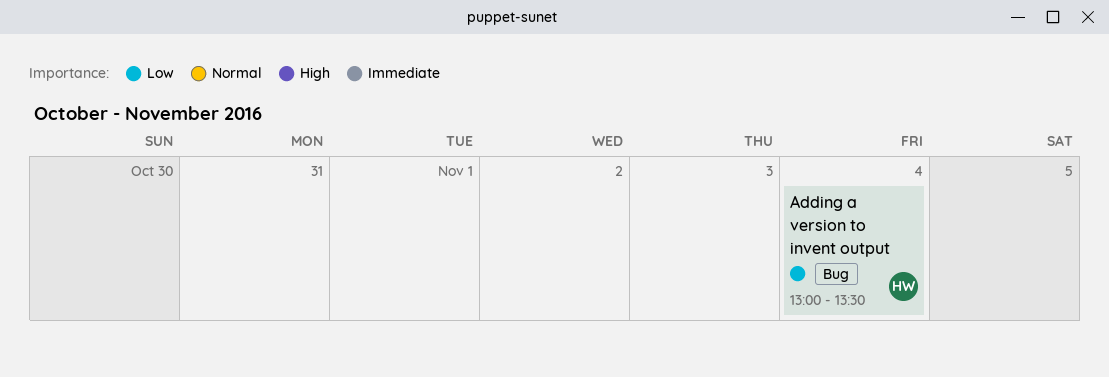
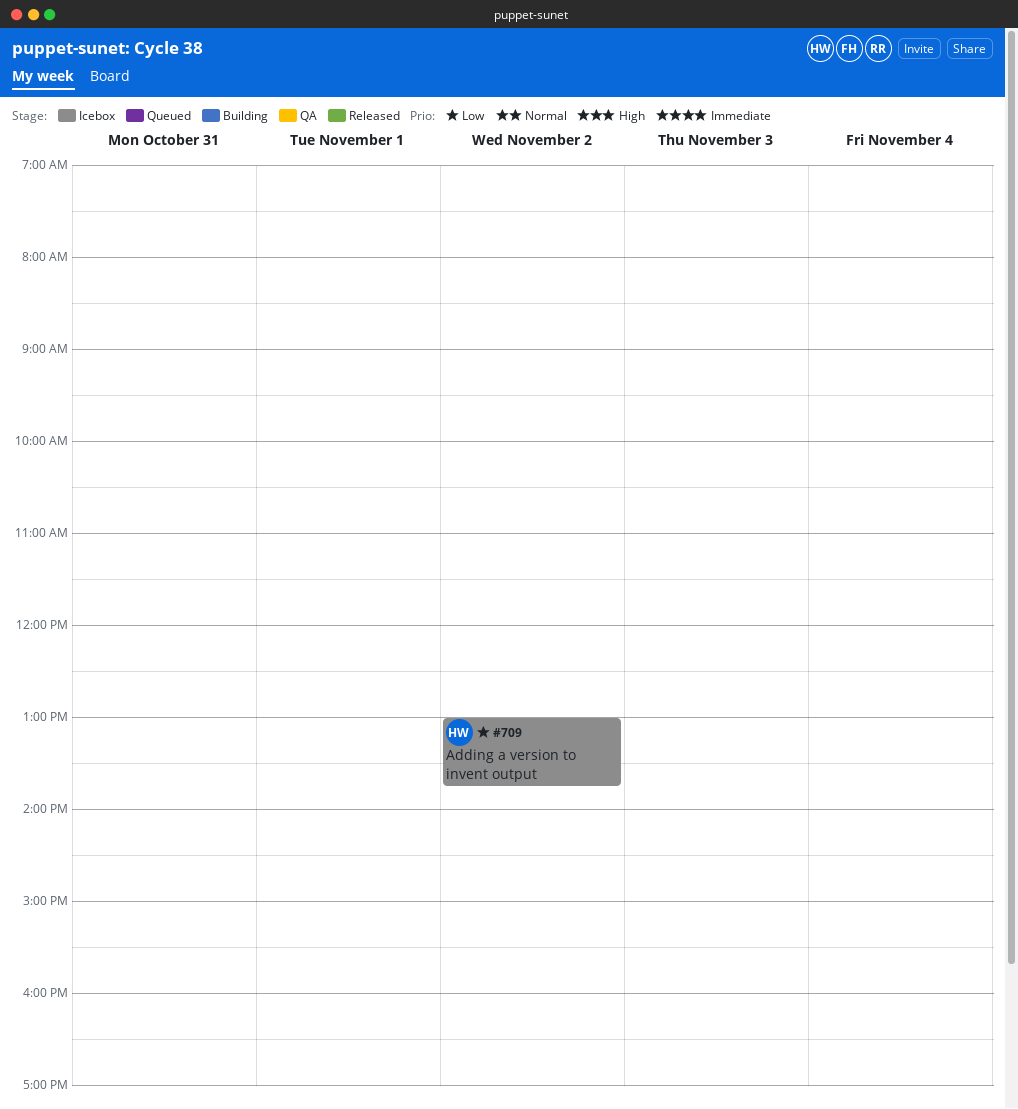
Adding a version to invent output, day: Nov 4 -> Nov 2
Adding a version to invent output, ends: 13:30 -> 13:45

